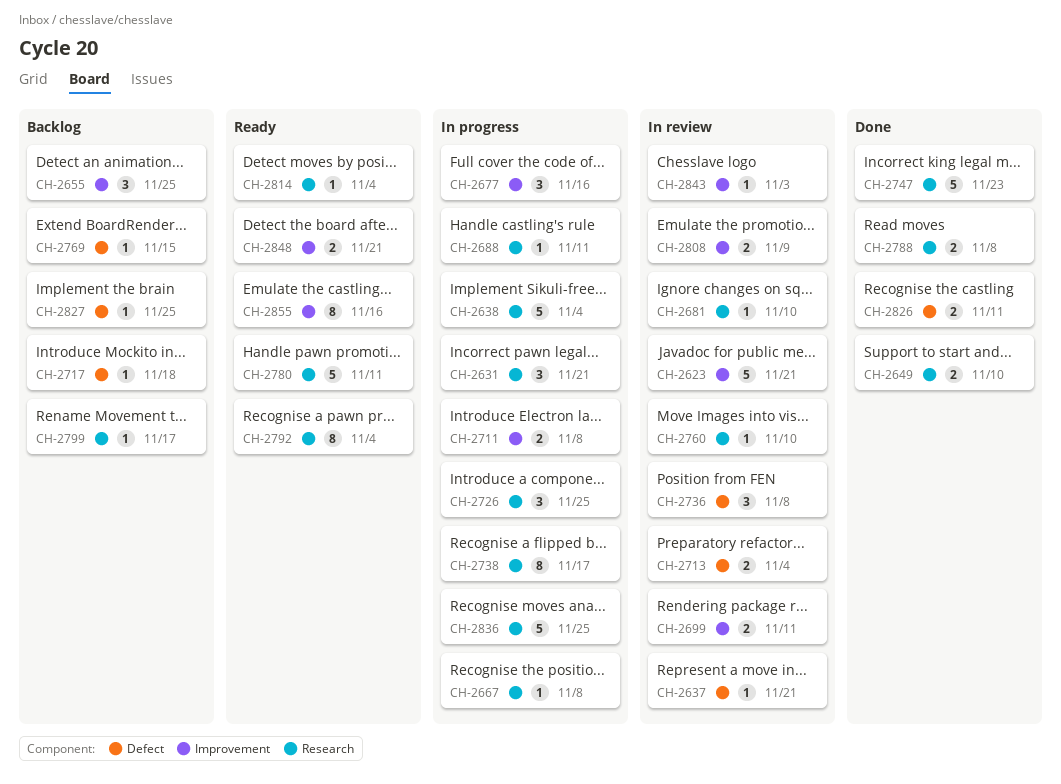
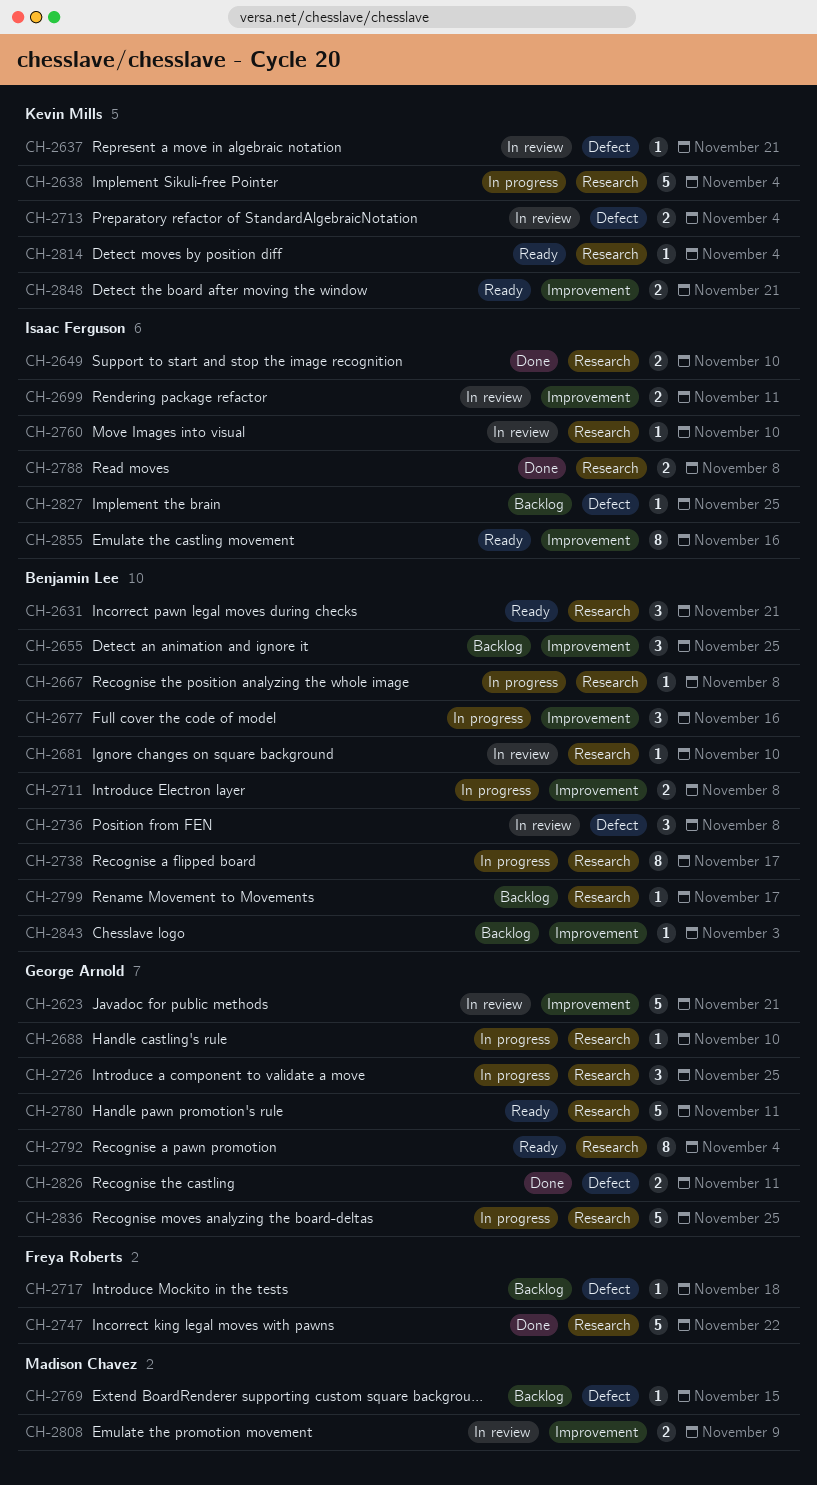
CH-2631, status: In progress -> Ready
CH-2688, due: Nov 11 -> Nov 10
CH-2747, due: Nov 23 -> Nov 22
CH-2843, status: In review -> Backlog

